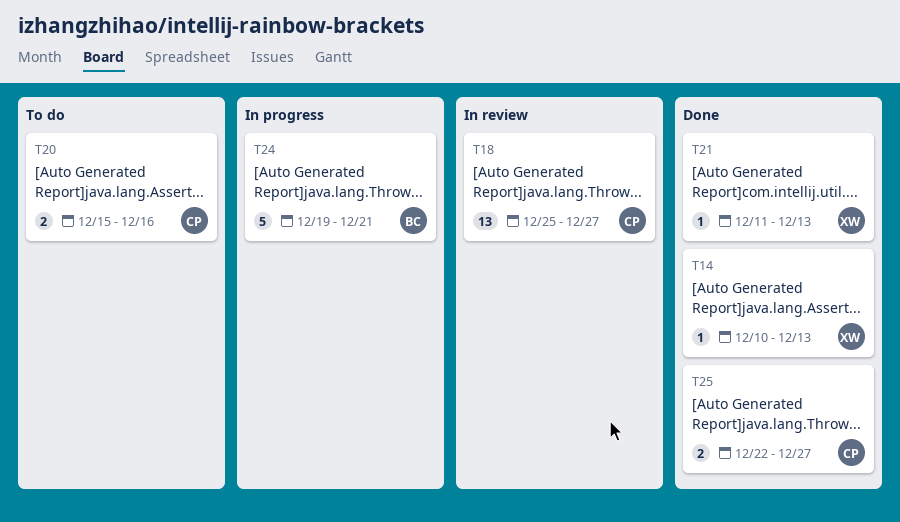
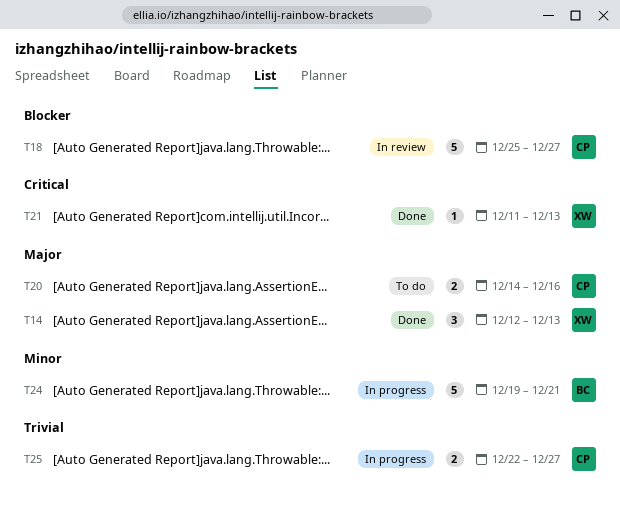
T14, estimate: 1 -> 3
T14, start: Dec 10 -> Dec 12
T18, estimate: 13 -> 5
T20, start: Dec 15 -> Dec 14
T25, status: Done -> In progress

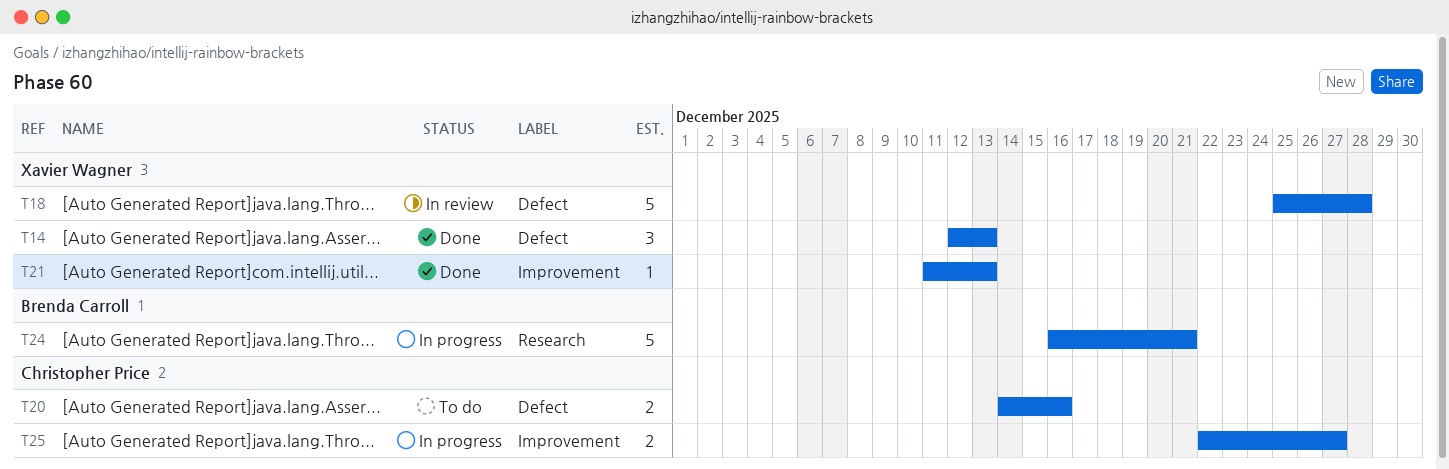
T18, owner: Christopher Price -> Xavier Wagner
T18, due: Dec 27 -> Dec 28
T24, start: Dec 19 -> Dec 16

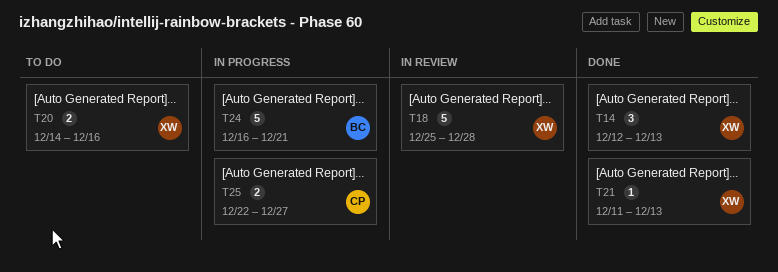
T20, owner: Christopher Price -> Xavier Wagner

